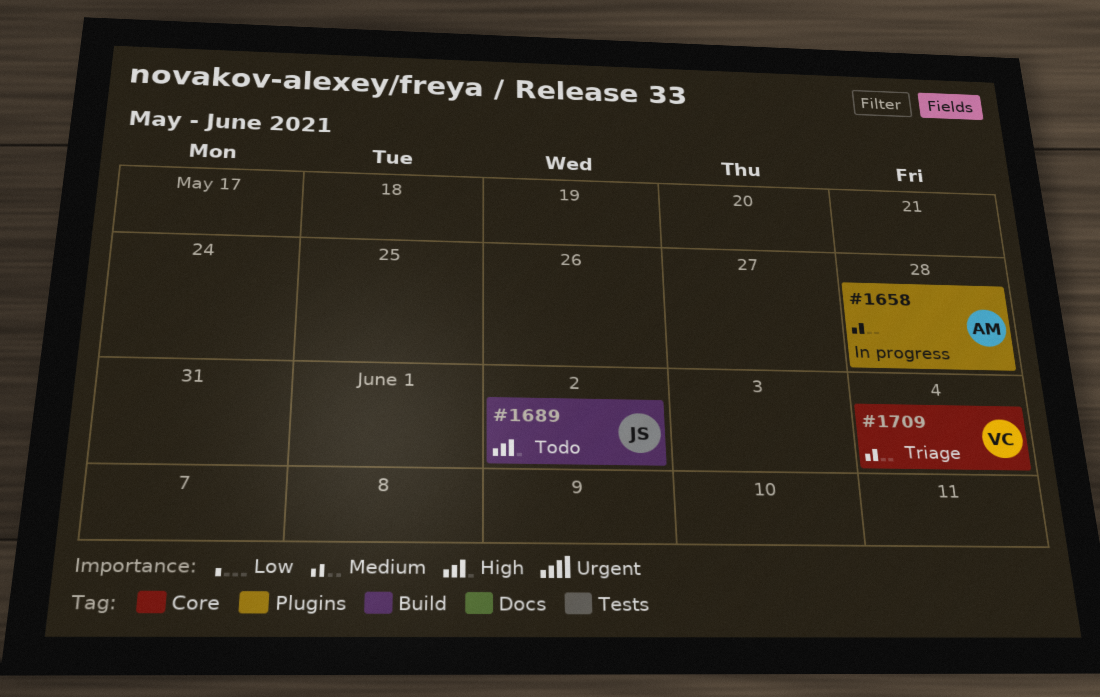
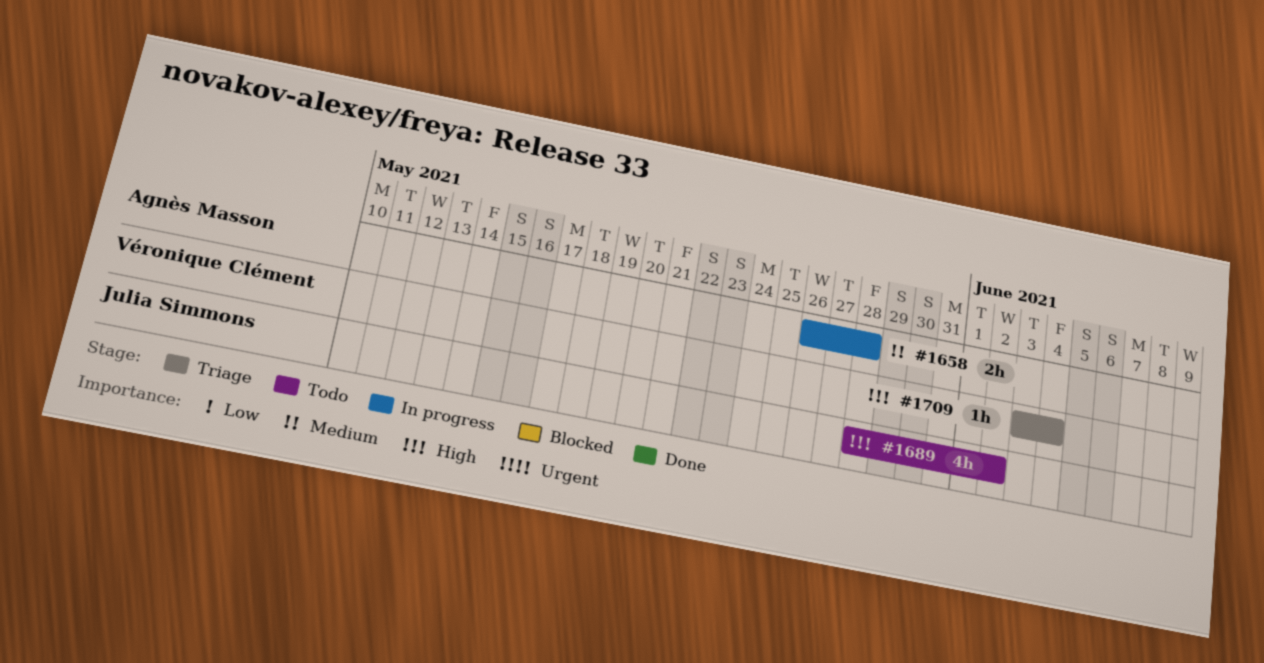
#1709, priority: Medium -> High

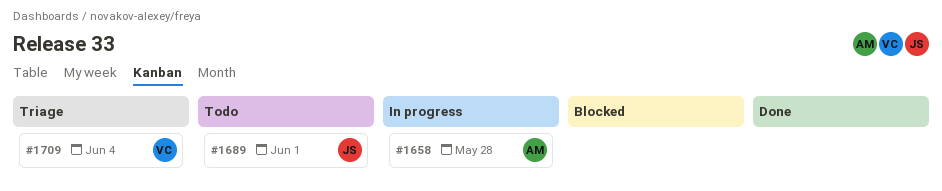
#1689, due: Jun 2 -> Jun 1

